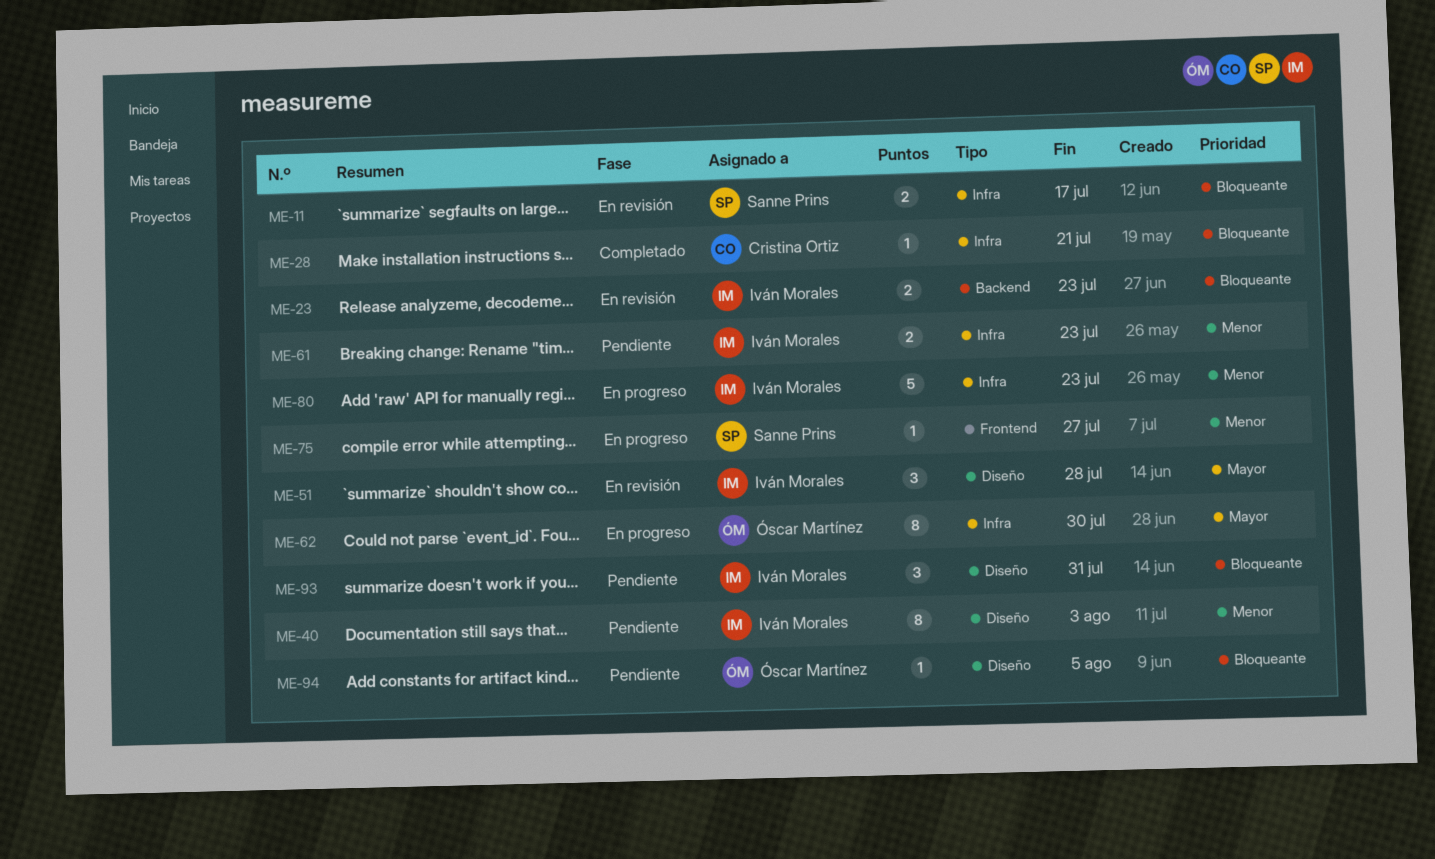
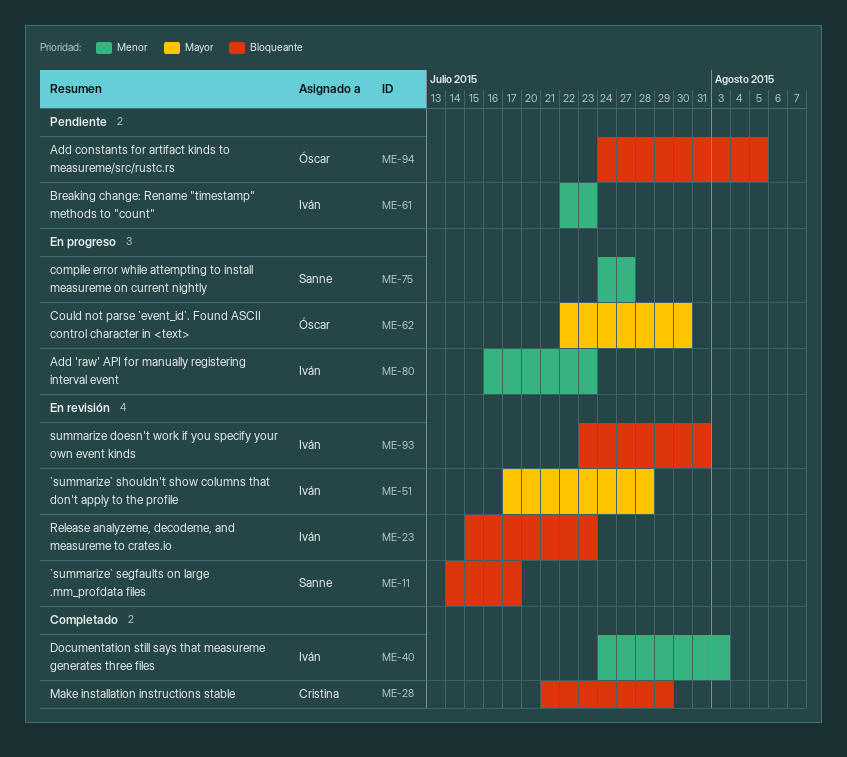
ME-28, due: Jul 21 -> Jul 29
ME-40, status: Pendiente -> Completado
ME-93, status: Pendiente -> En revisión

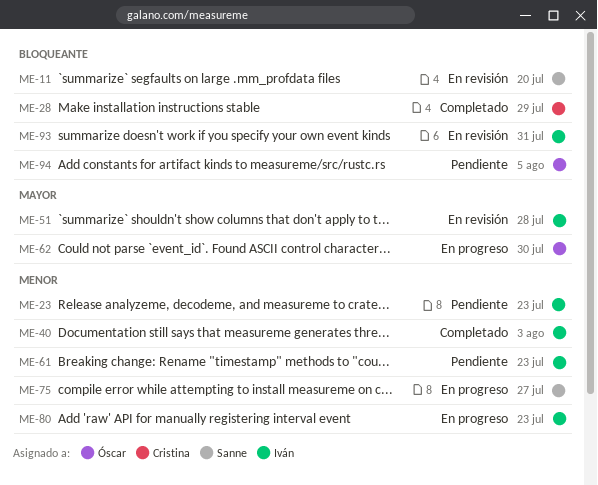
ME-11, due: Jul 17 -> Jul 20
ME-23, status: En revisión -> Pendiente
ME-23, priority: Bloqueante -> Menor

